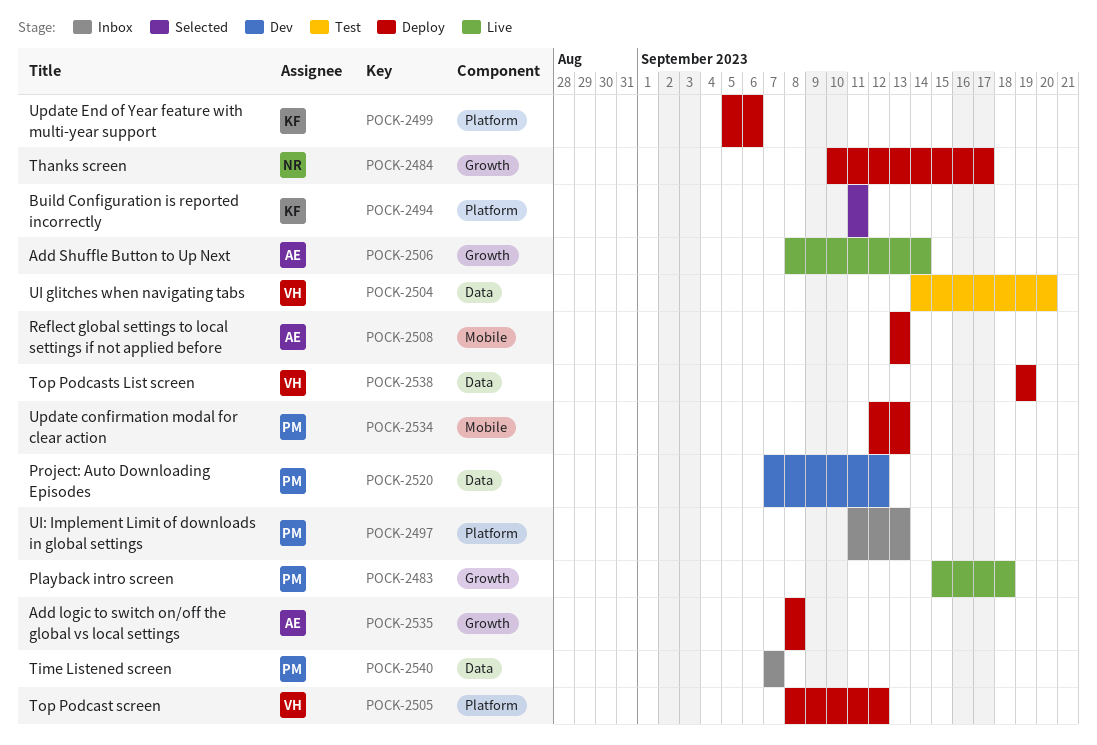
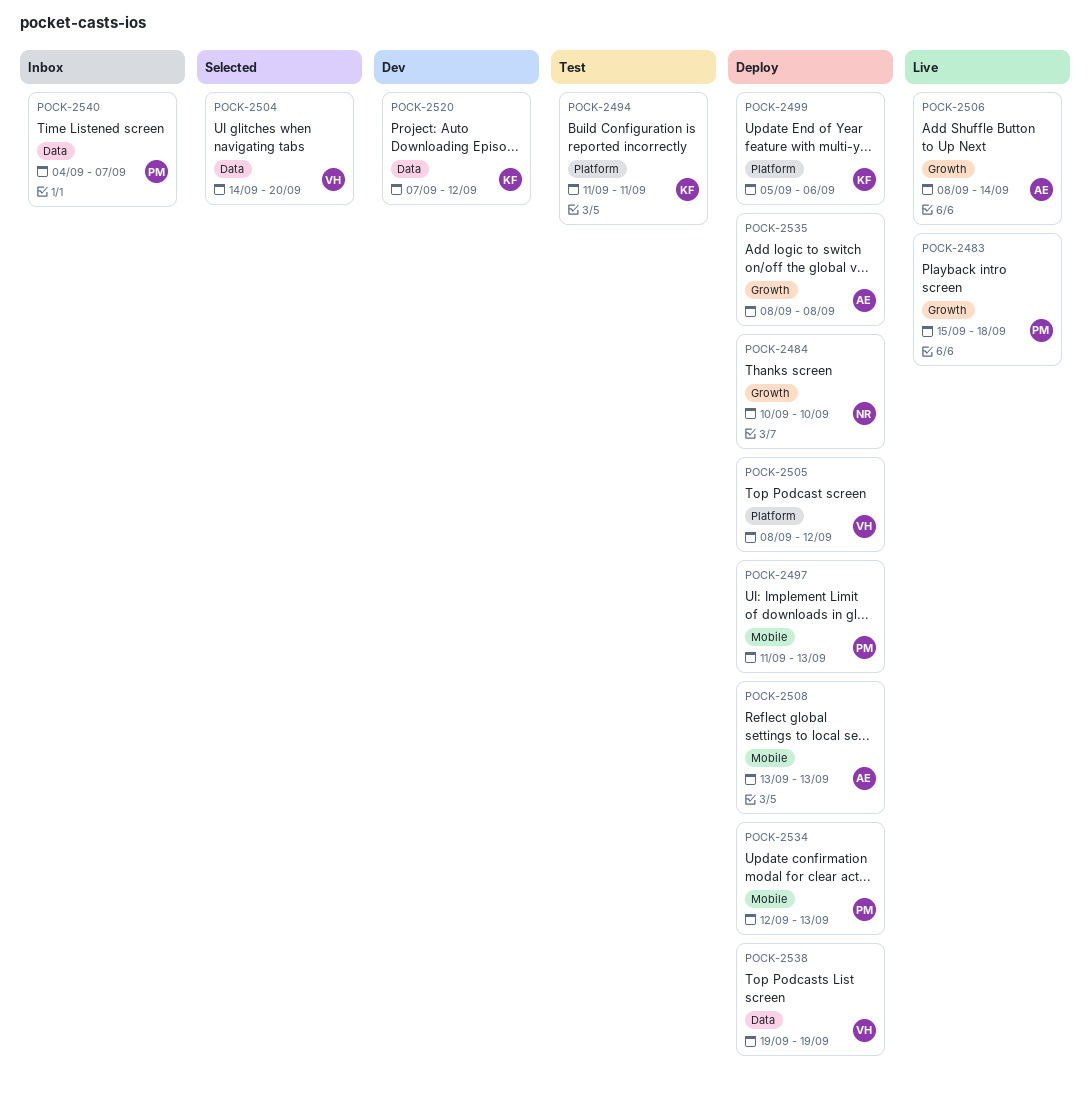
POCK-2484, due: Sep 17 -> Sep 10
POCK-2494, status: Selected -> Test
POCK-2497, status: Inbox -> Deploy
POCK-2497, label: Platform -> Mobile
POCK-2504, status: Test -> Selected
POCK-2520, owner: PM -> KF
POCK-2540, start: Sep 7 -> Sep 4

